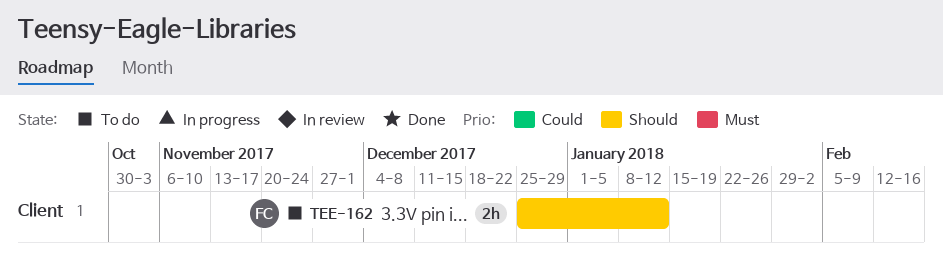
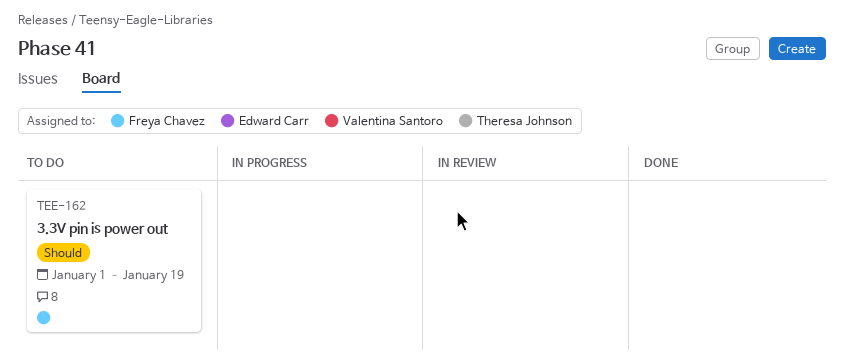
TEE-162, start: Dec 25 -> Jan 1
TEE-162, due: Jan 12 -> Jan 19

